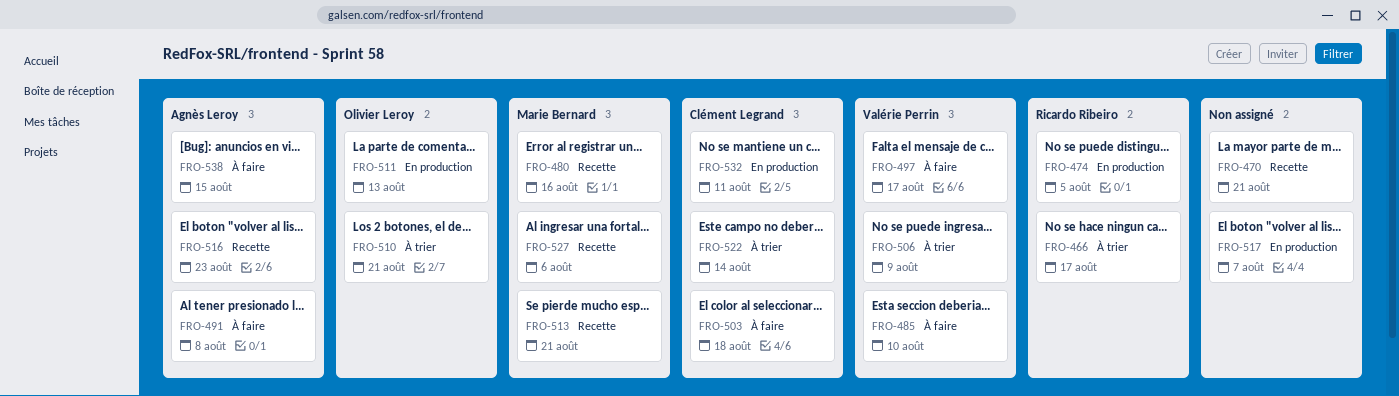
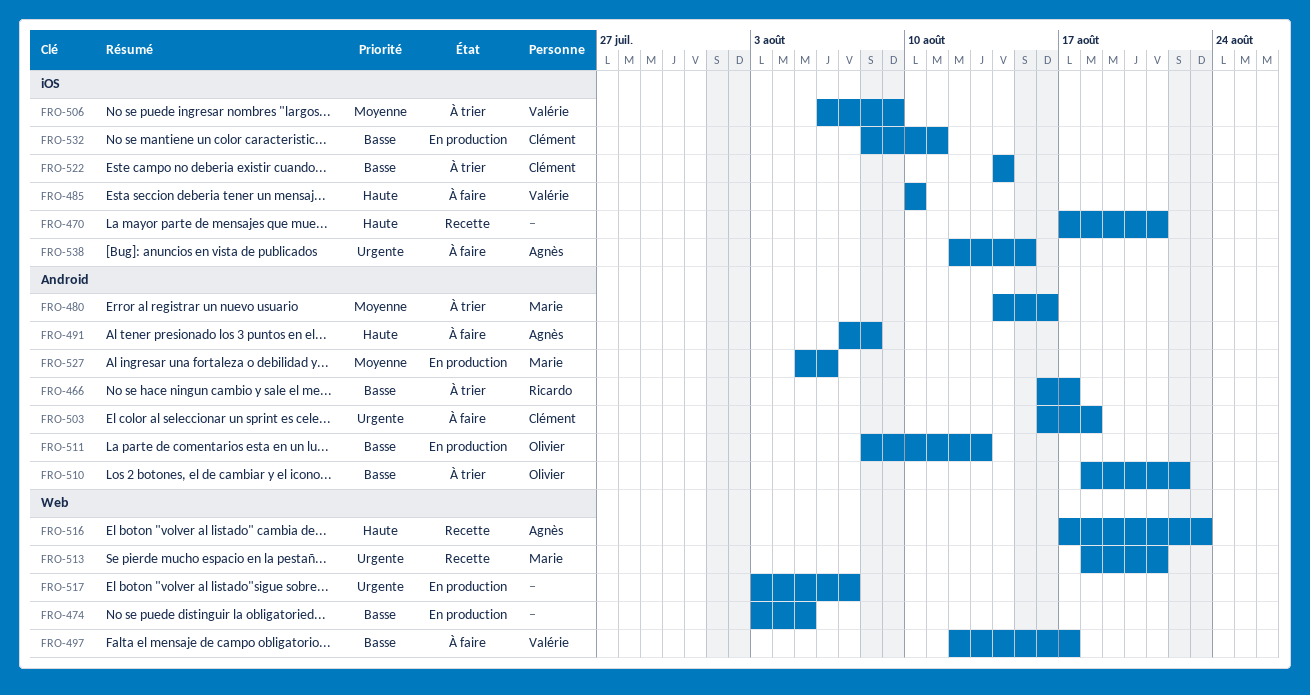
FRO-474, owner: Ricardo Ribeiro -> none
FRO-480, status: Recette -> À trier
FRO-510, due: Aug 21 -> Aug 22
FRO-527, status: Recette -> En production

